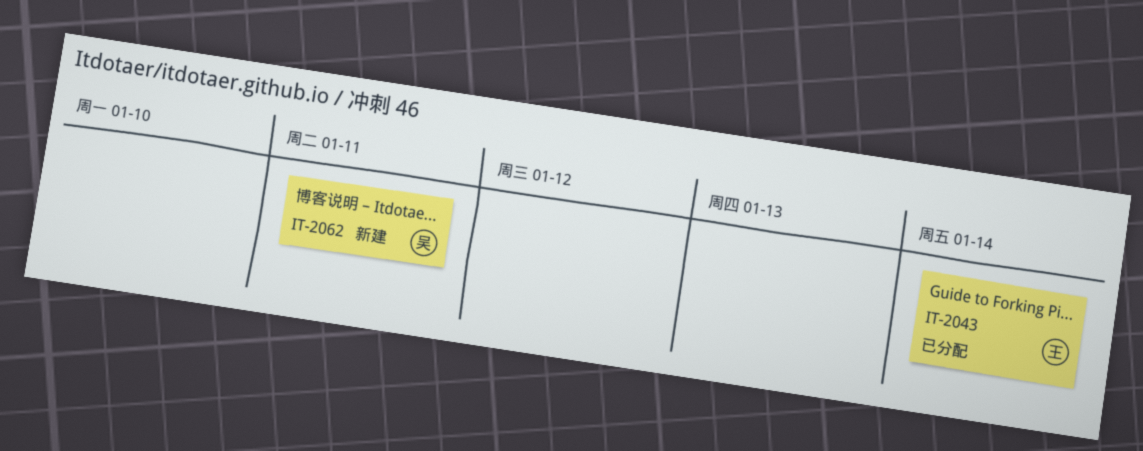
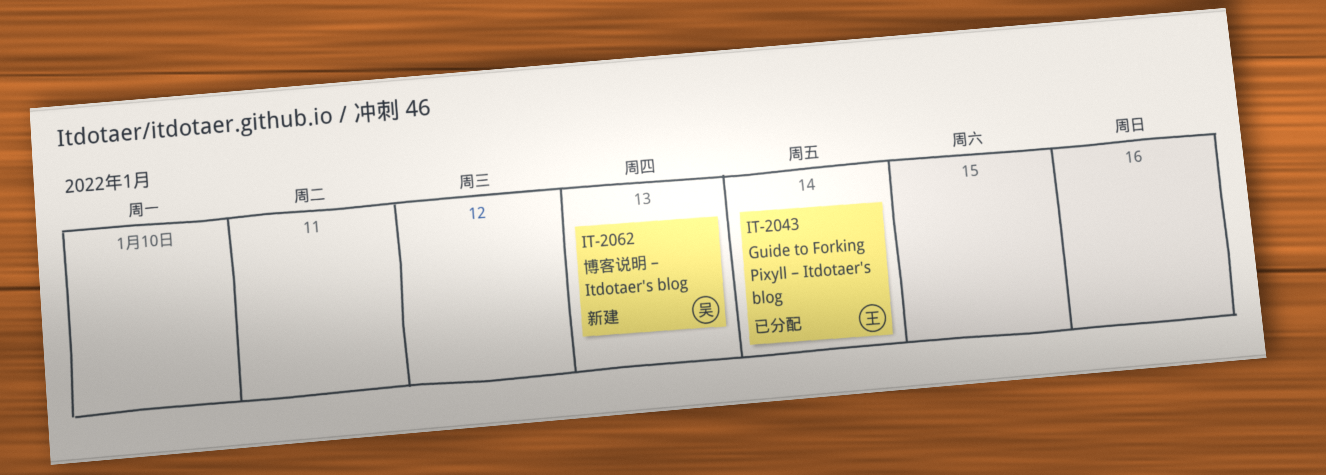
IT-2062, due: Jan 11 -> Jan 13

